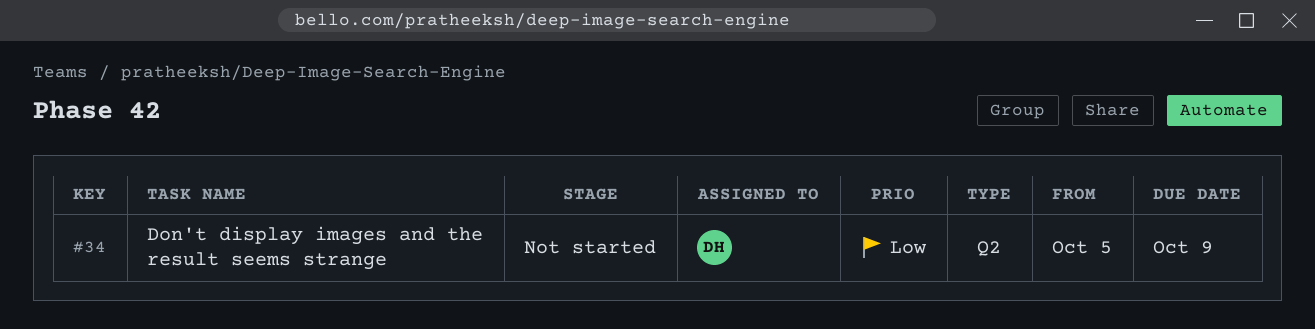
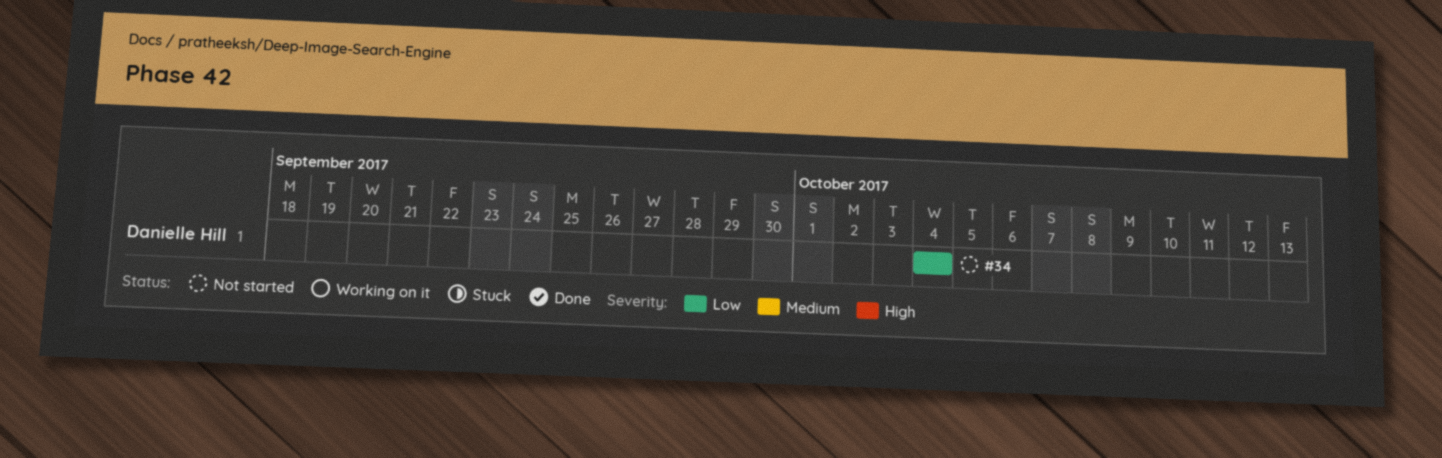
#34, start: Oct 5 -> Oct 4
#34, due: Oct 9 -> Oct 4

